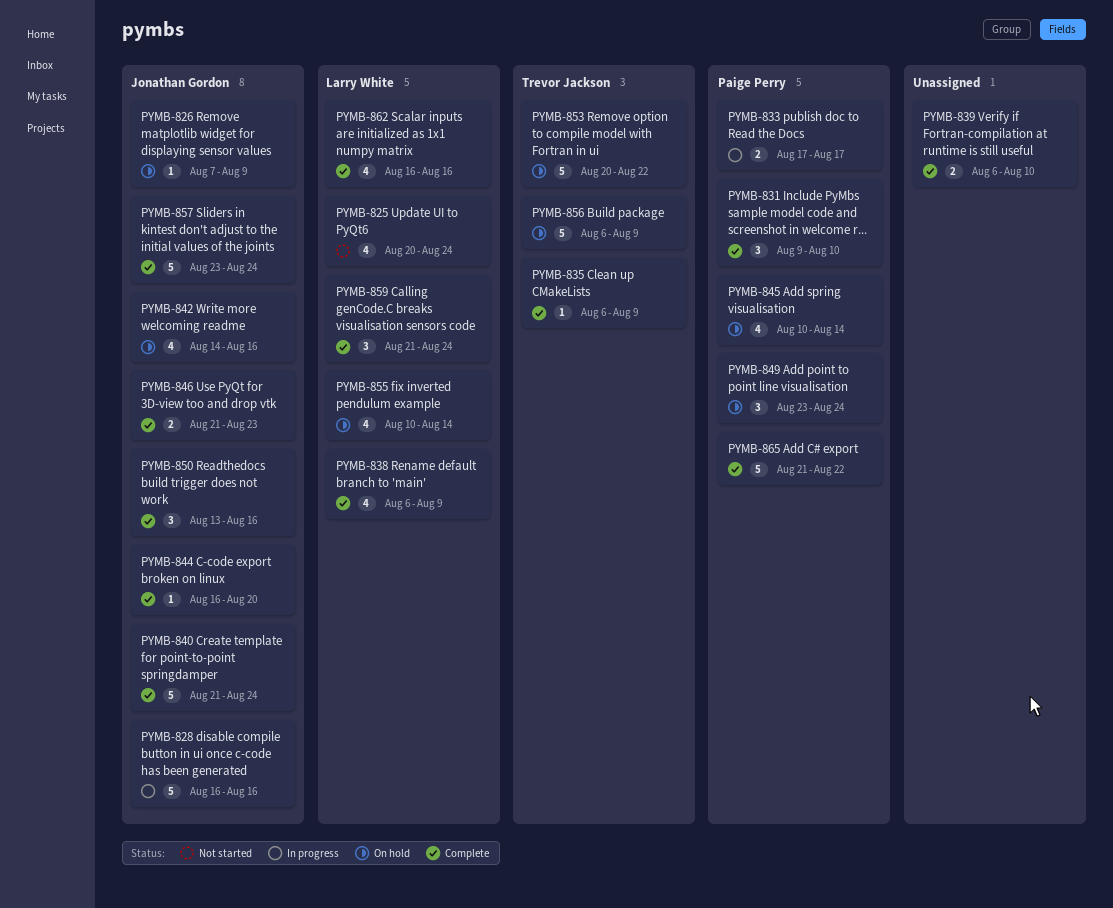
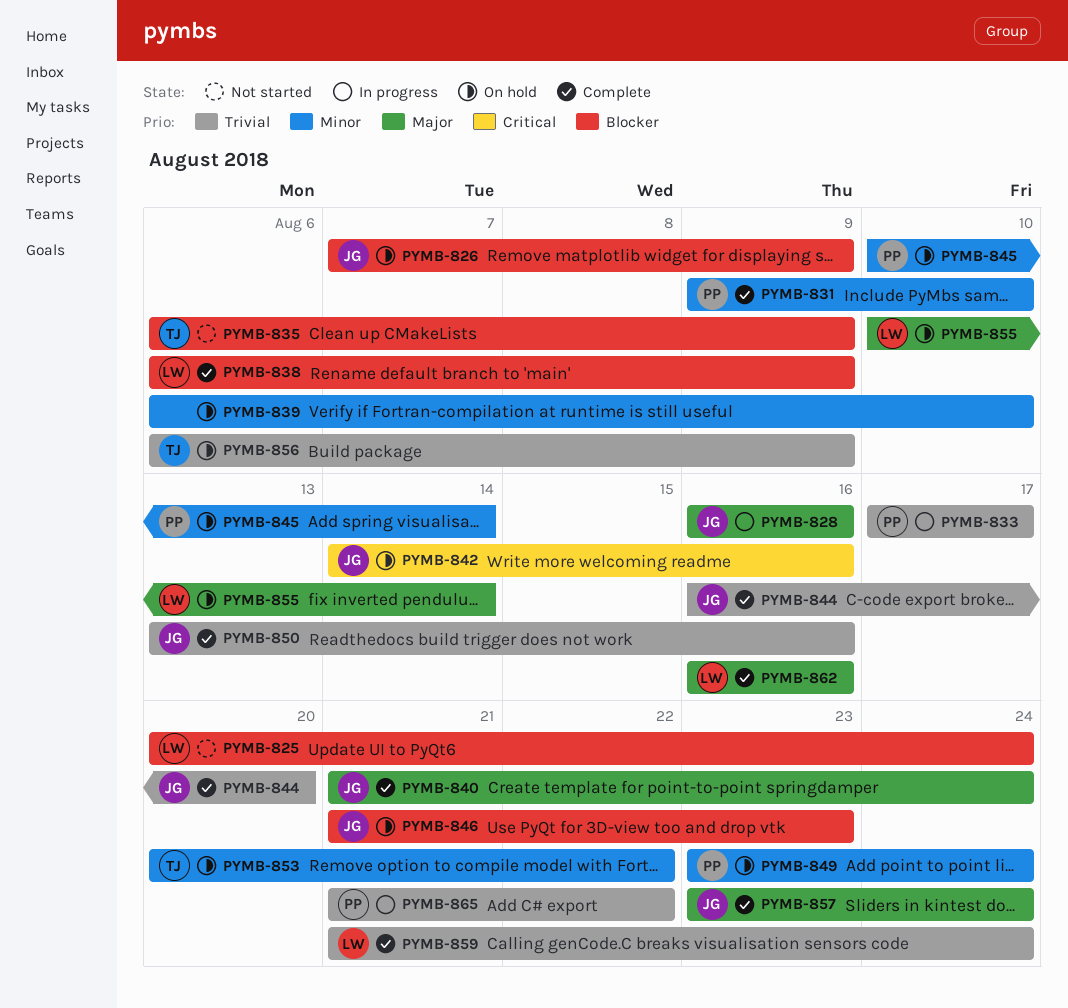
PYMB-835, status: Complete -> Not started
PYMB-839, status: Complete -> On hold
PYMB-846, status: Complete -> On hold
PYMB-865, status: Complete -> In progress

